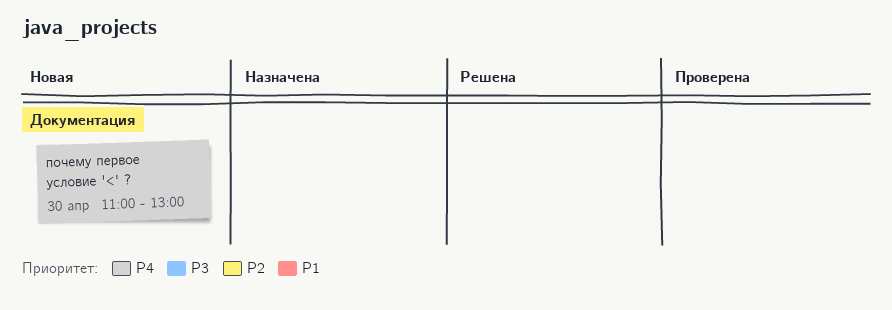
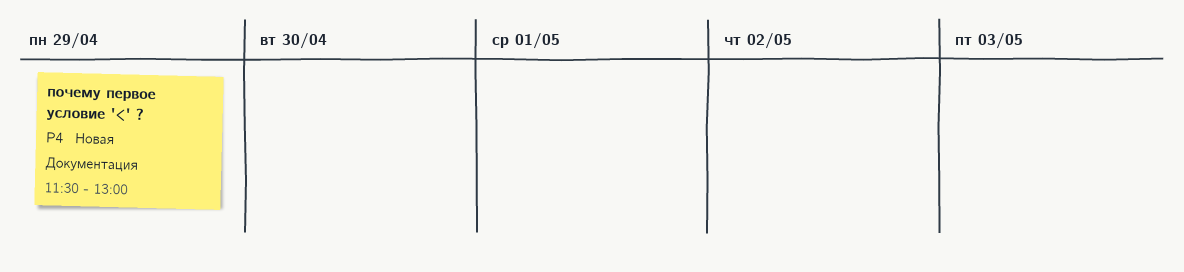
почему первое условие '<' ?, day: Apr 30 -> Apr 29
почему первое условие '<' ?, begins: 11:00 -> 11:30

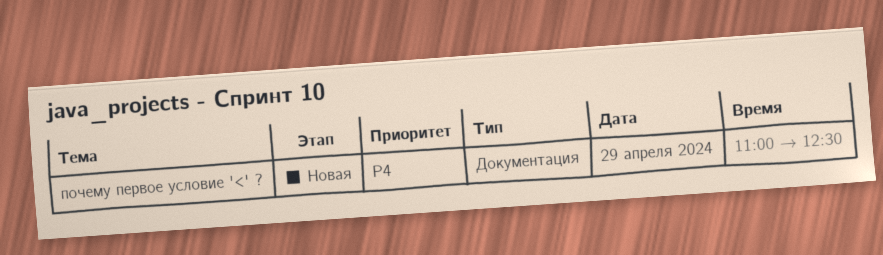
почему первое условие '<' ?, begins: 11:30 -> 11:00
почему первое условие '<' ?, ends: 13:00 -> 12:30

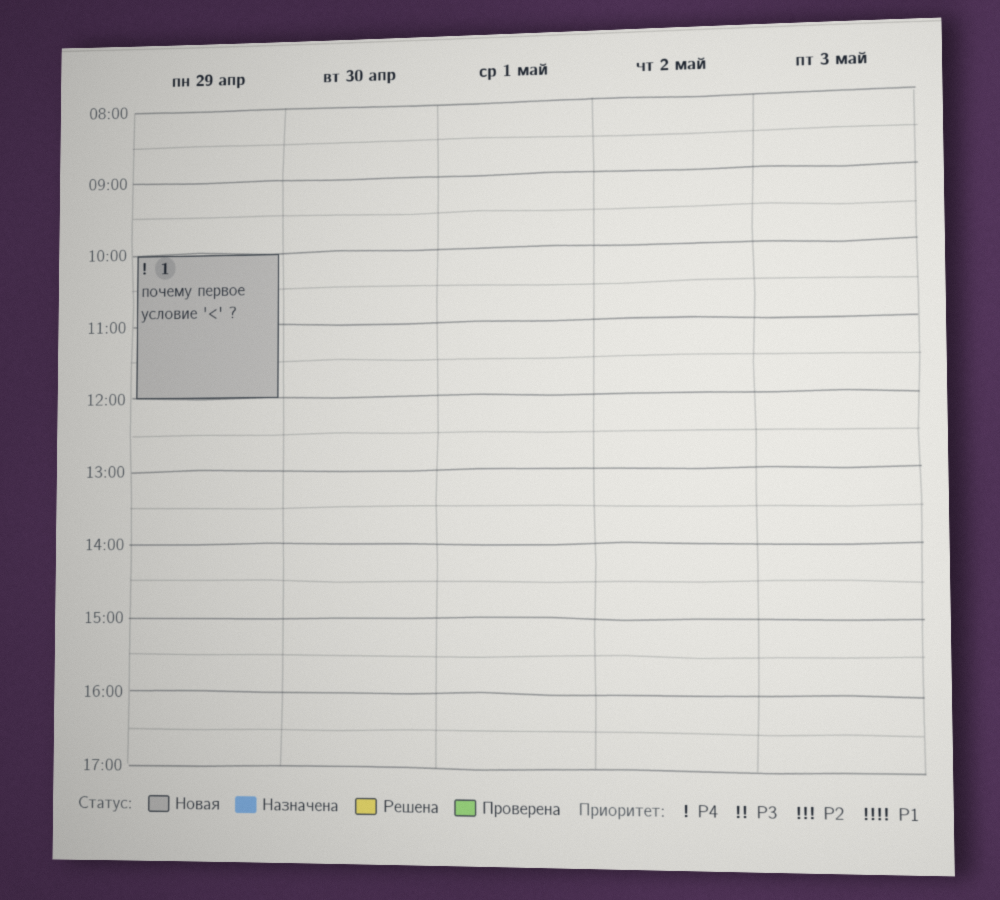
почему первое условие '<' ?, begins: 11:00 -> 10:00
почему первое условие '<' ?, ends: 12:30 -> 12:00

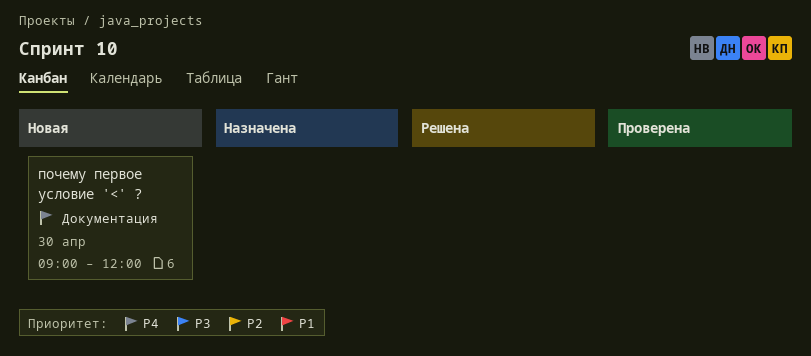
почему первое условие '<' ?, day: Apr 29 -> Apr 30
почему первое условие '<' ?, begins: 10:00 -> 09:00

